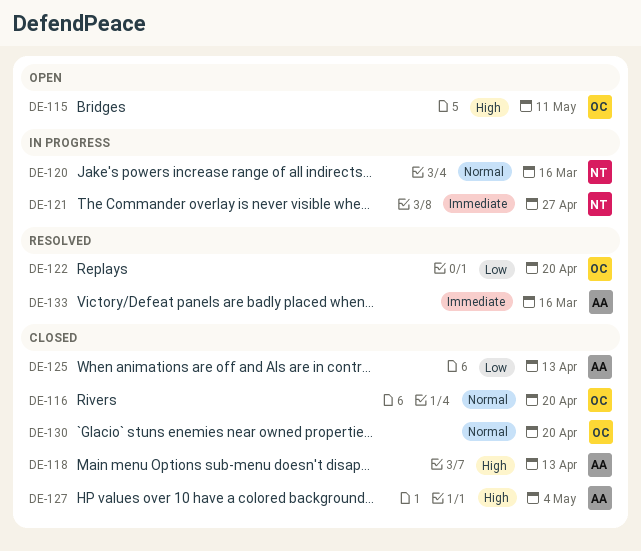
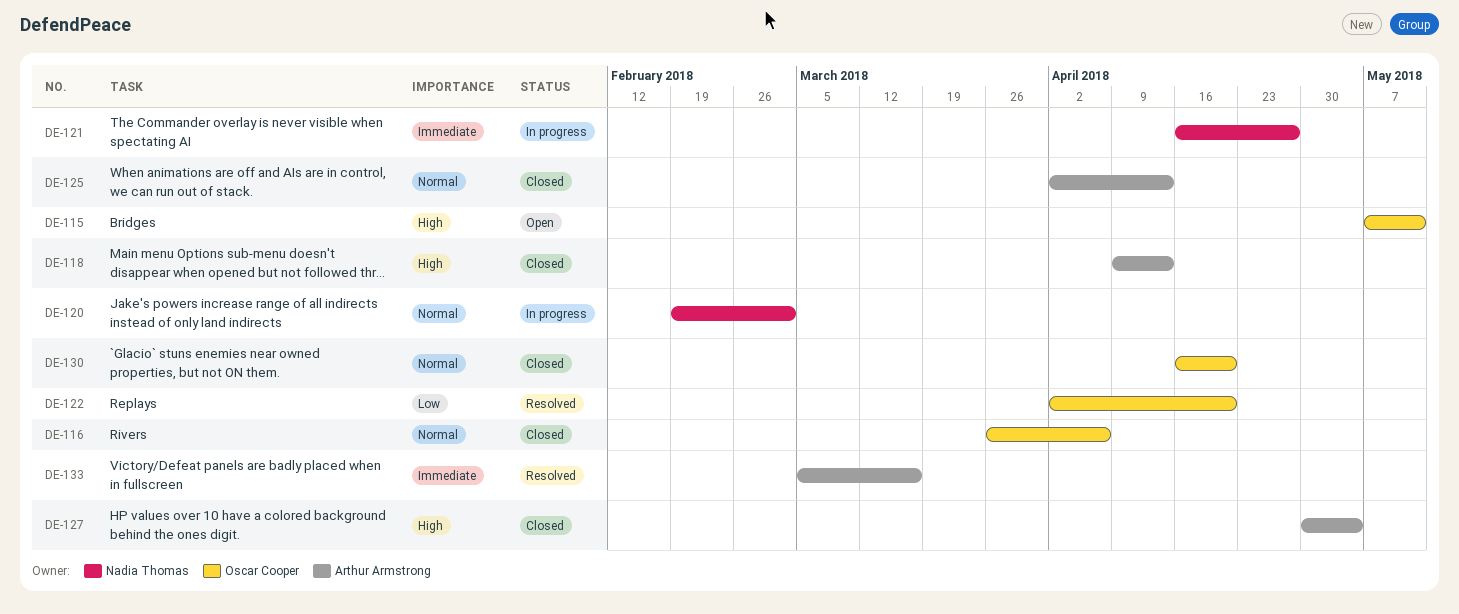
DE-116, due: Apr 20 -> Apr 6
DE-120, due: Mar 16 -> Mar 2
DE-125, priority: Low -> Normal

